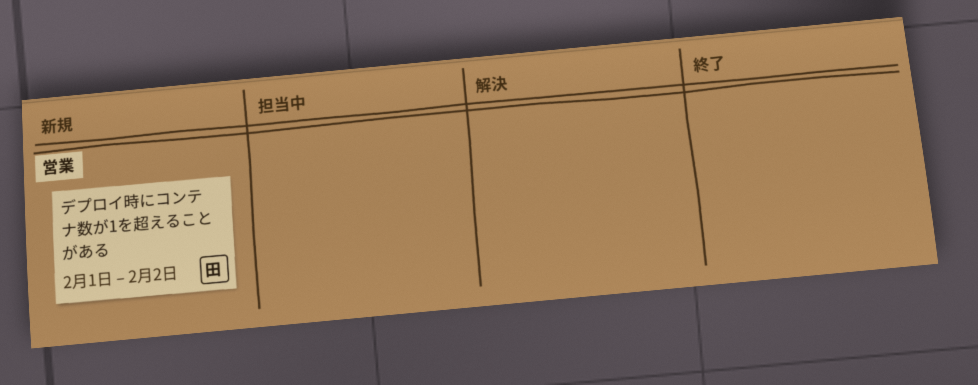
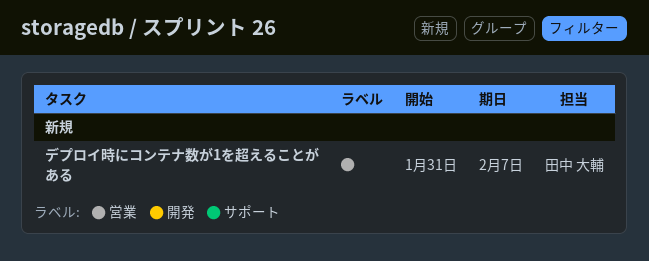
デプロイ時にコンテナ数が1を超えることがある, start: Feb 1 -> Jan 31
デプロイ時にコンテナ数が1を超えることがある, due: Feb 2 -> Feb 7

